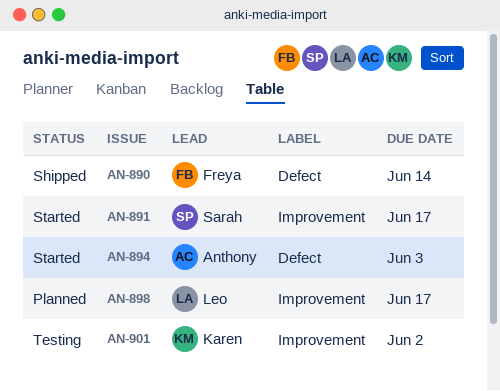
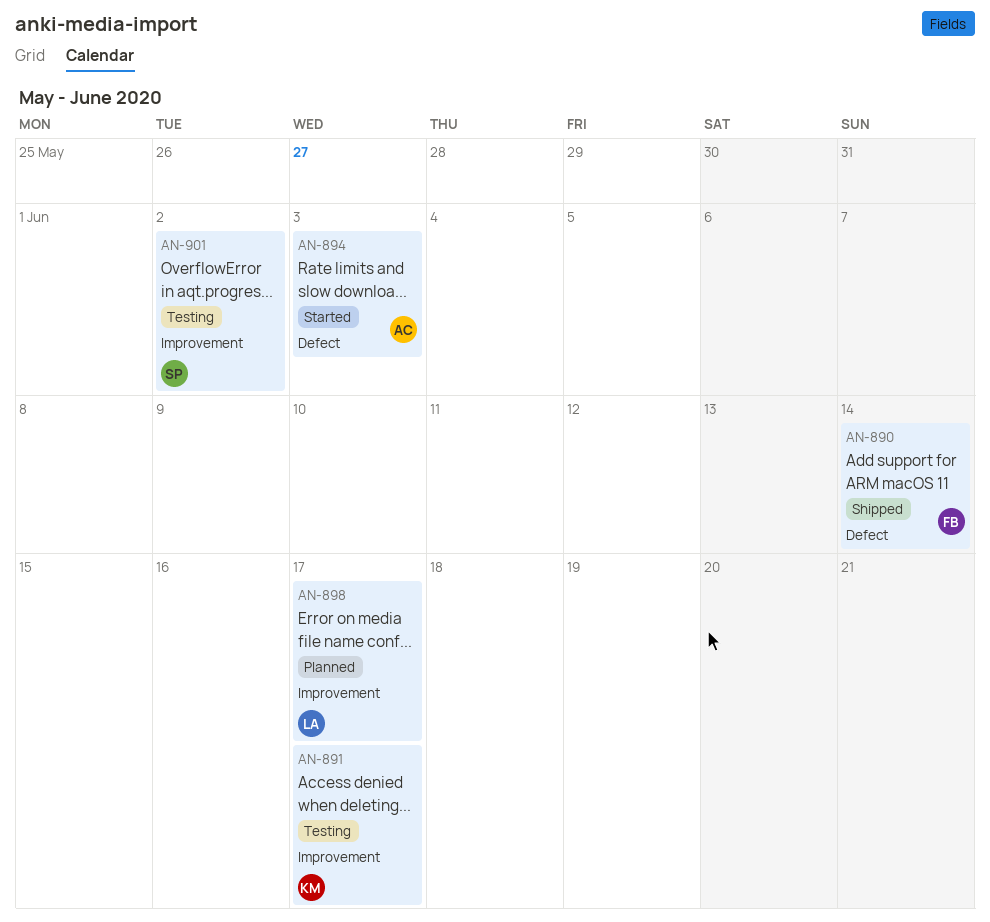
AN-891, status: Started -> Testing
AN-891, owner: Sarah -> Karen
AN-901, owner: Karen -> Sarah

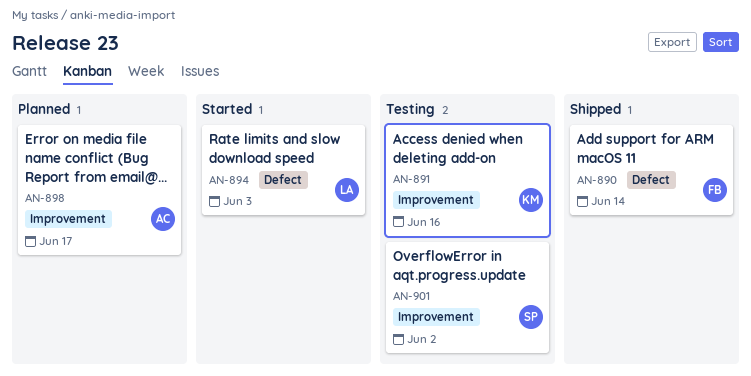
AN-891, due: Jun 17 -> Jun 16
AN-894, owner: AC -> LA
AN-898, owner: LA -> AC

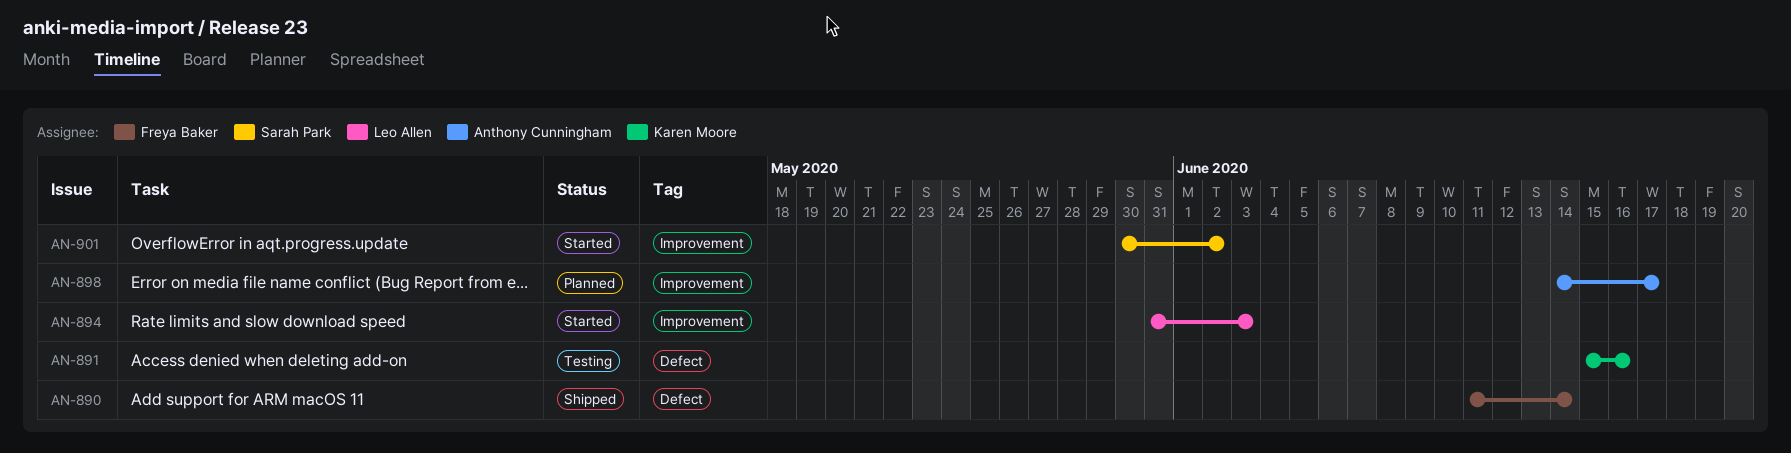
AN-891, label: Improvement -> Defect
AN-894, label: Defect -> Improvement
AN-901, status: Testing -> Started

